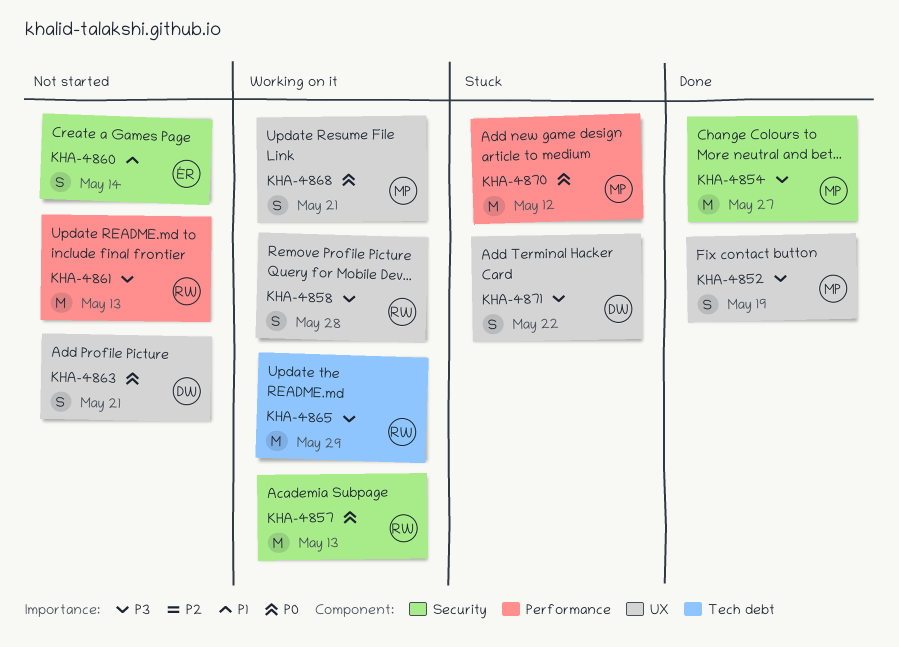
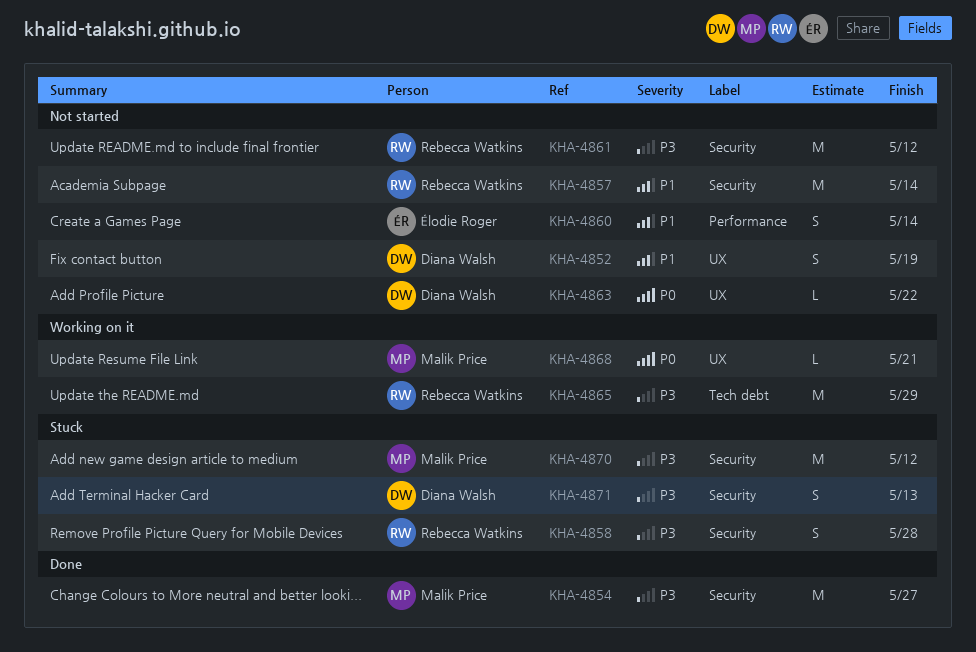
KHA-4852, status: Done -> Not started
KHA-4852, owner: Malik Price -> Diana Walsh
KHA-4852, priority: P3 -> P1
KHA-4857, status: Working on it -> Not started
KHA-4857, priority: P0 -> P1
KHA-4857, due: May 13 -> May 14
KHA-4858, status: Working on it -> Stuck
KHA-4858, label: UX -> Security
KHA-4860, label: Security -> Performance
KHA-4861, label: Performance -> Security
KHA-4861, due: May 13 -> May 12
KHA-4863, estimate: S -> L
KHA-4863, due: May 21 -> May 22
KHA-4868, estimate: S -> L
KHA-4870, priority: P0 -> P3
KHA-4870, label: Performance -> Security
KHA-4871, label: UX -> Security
KHA-4871, due: May 22 -> May 13

